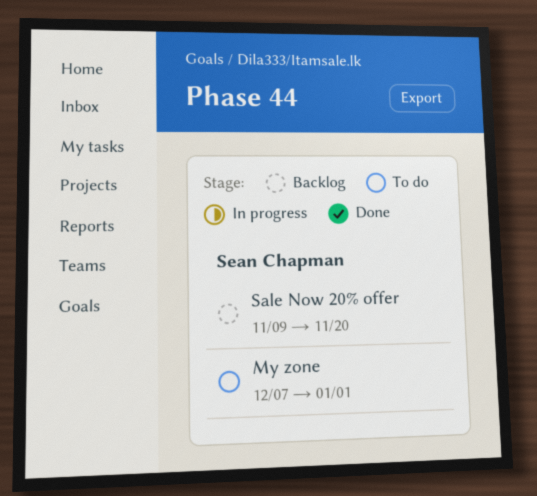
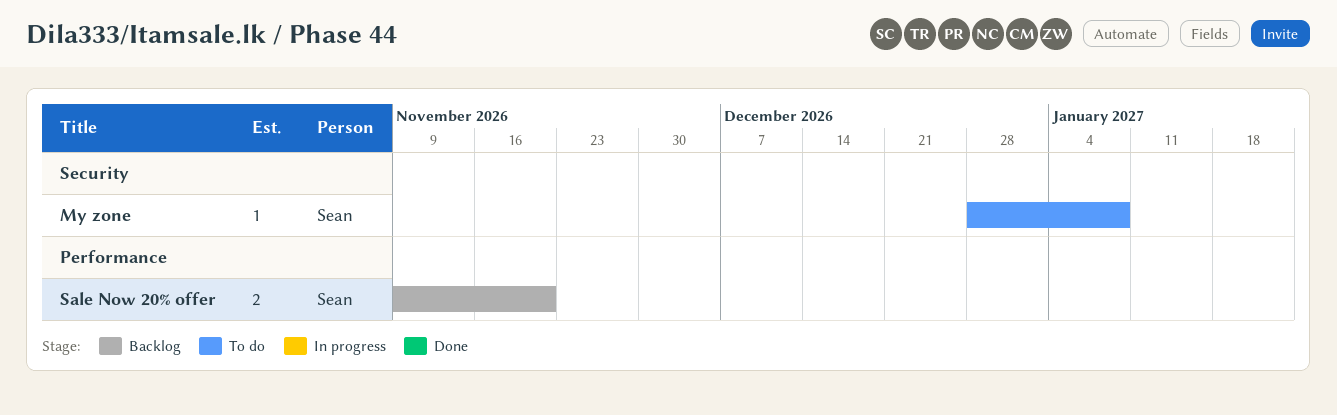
My zone, start: Dec 7 -> Dec 28
My zone, due: Jan 1 -> Jan 8

